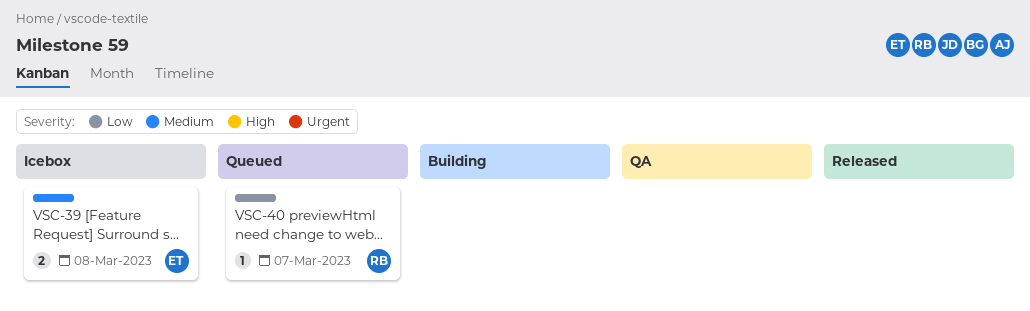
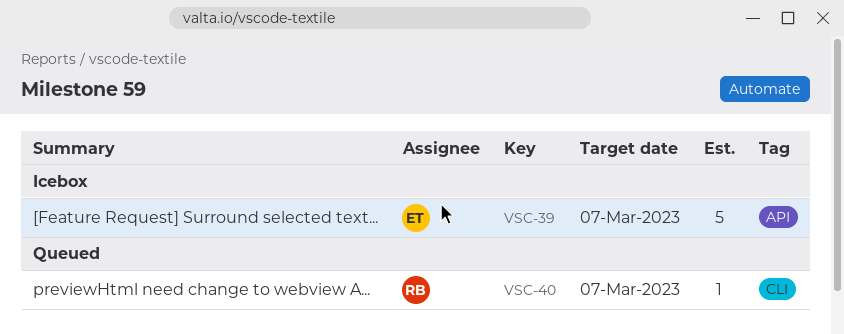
VSC-39, estimate: 2 -> 5
VSC-39, due: Mar 8 -> Mar 7

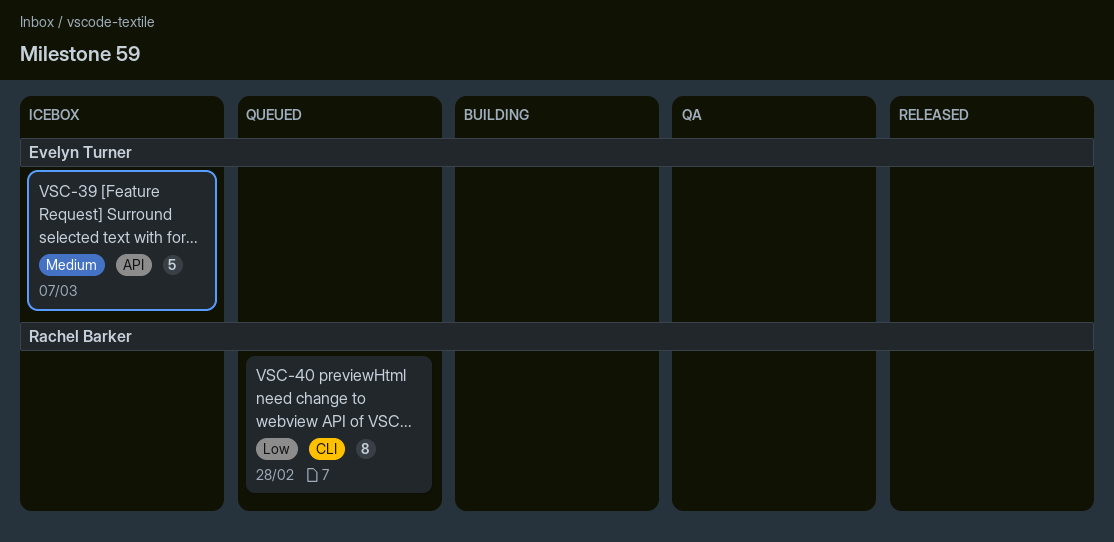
VSC-40, estimate: 1 -> 8
VSC-40, due: Mar 7 -> Feb 28

